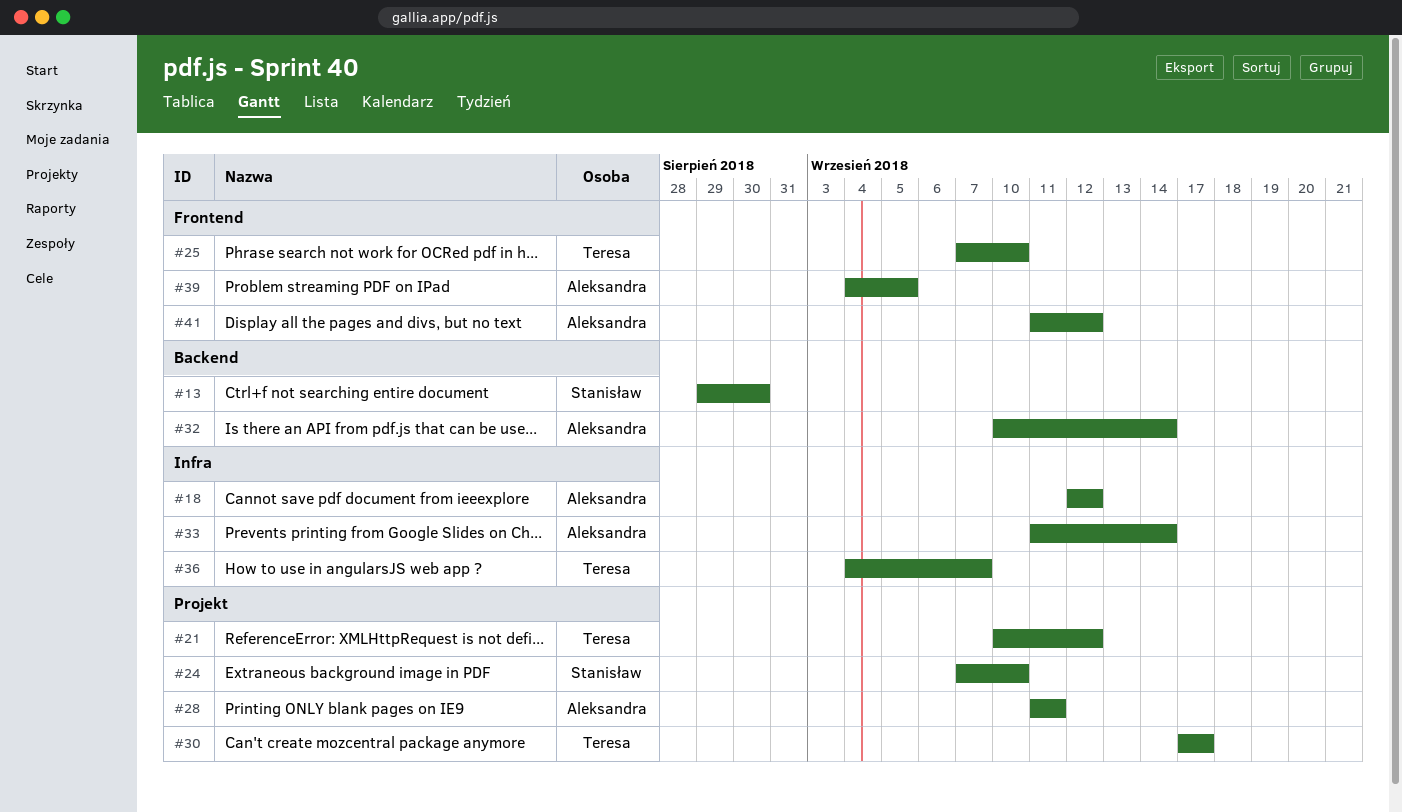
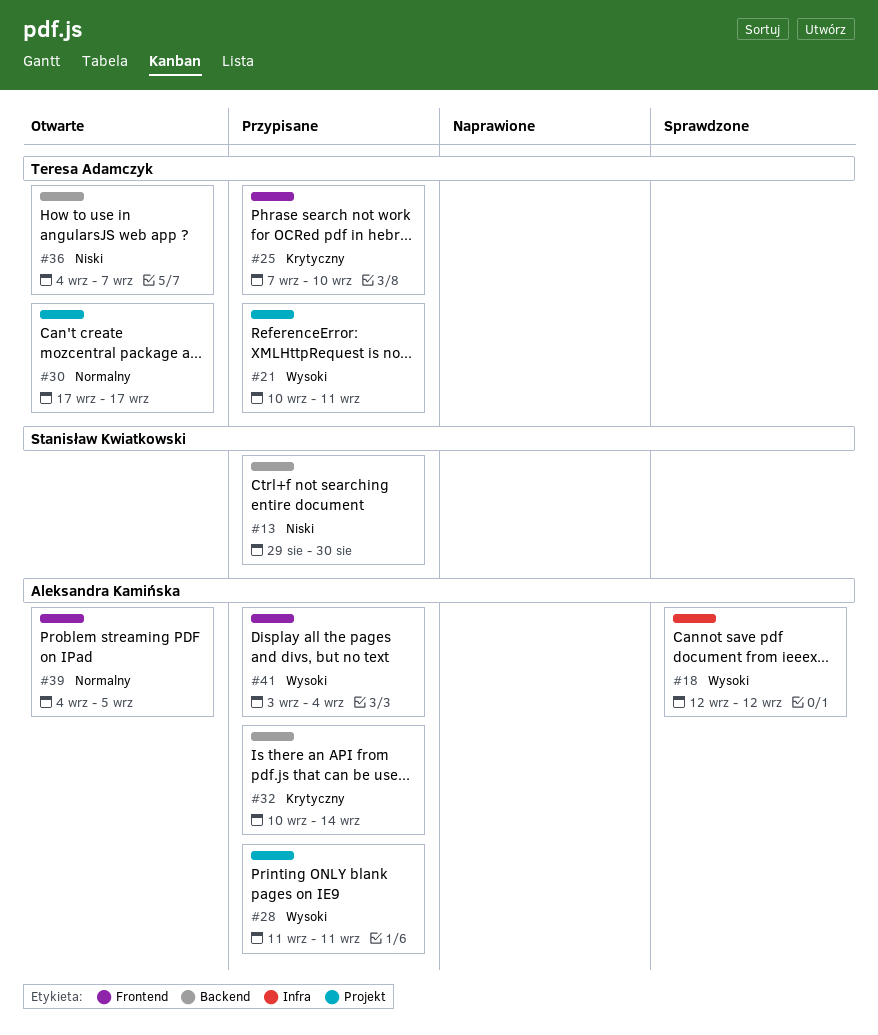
#21, due: Sep 12 -> Sep 11
#24: present -> none
#33: present -> none
#36, label: Infra -> Backend
#41, start: Sep 11 -> Sep 3
#41, due: Sep 12 -> Sep 4

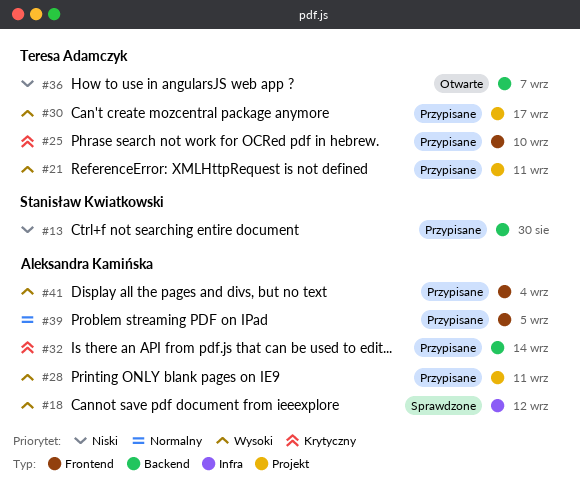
#30, status: Otwarte -> Przypisane
#30, priority: Normalny -> Wysoki
#39, status: Otwarte -> Przypisane

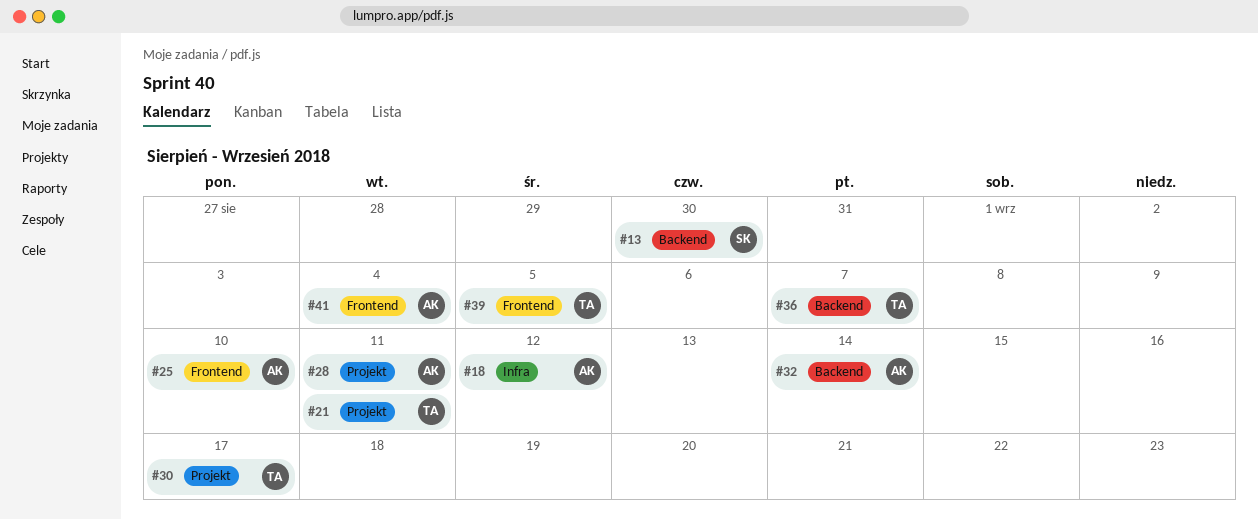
#25, owner: Teresa Adamczyk -> Aleksandra Kamińska
#39, owner: Aleksandra Kamińska -> Teresa Adamczyk

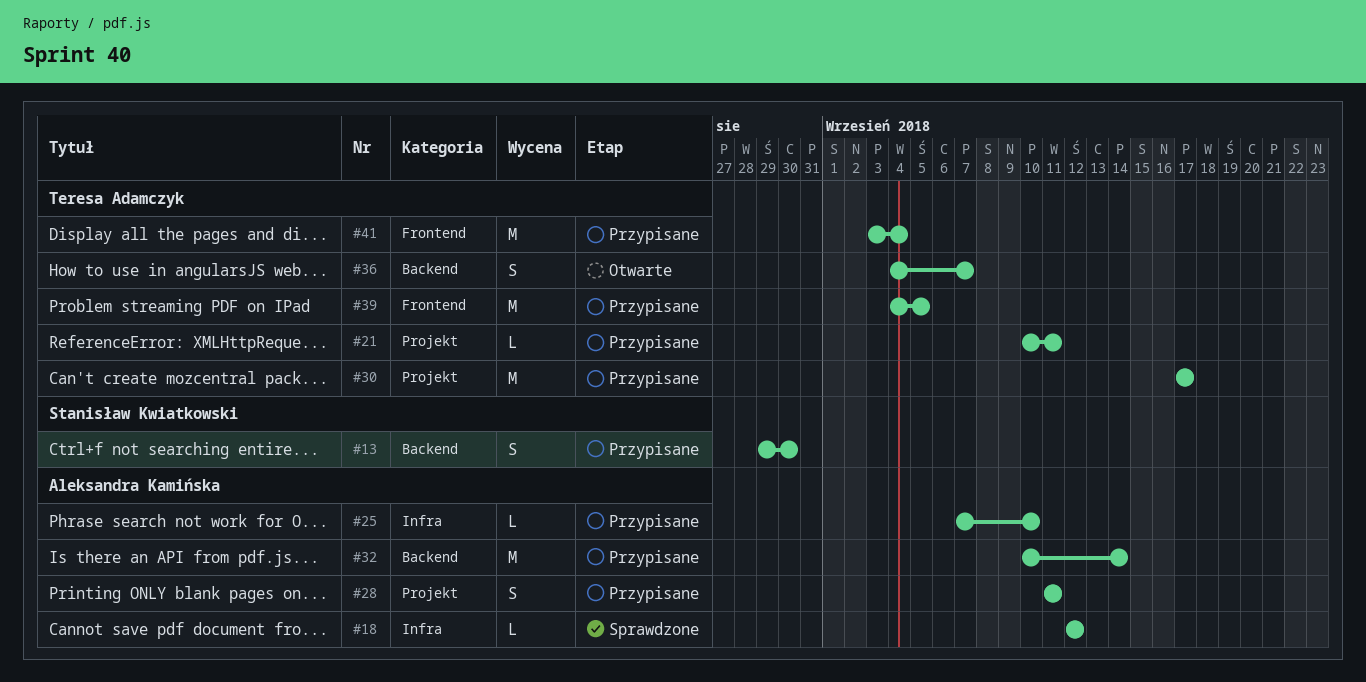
#25, label: Frontend -> Infra
#41, owner: Aleksandra Kamińska -> Teresa Adamczyk

